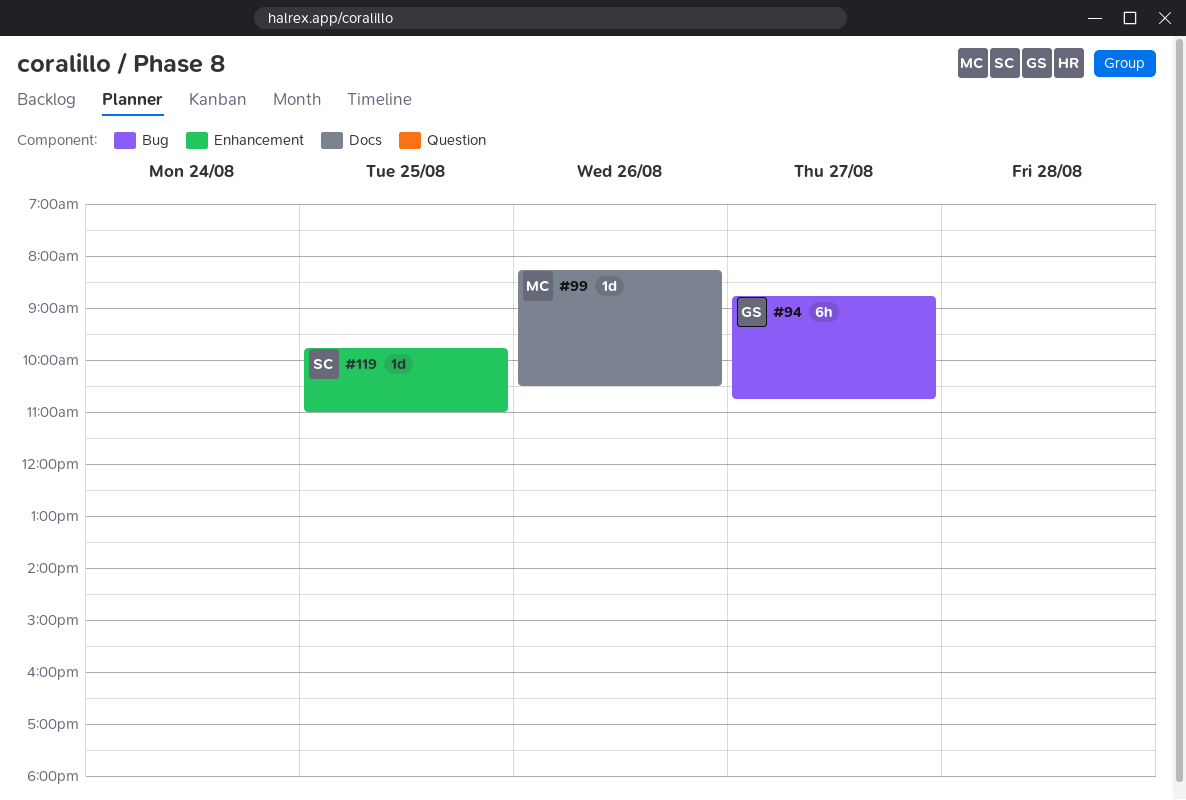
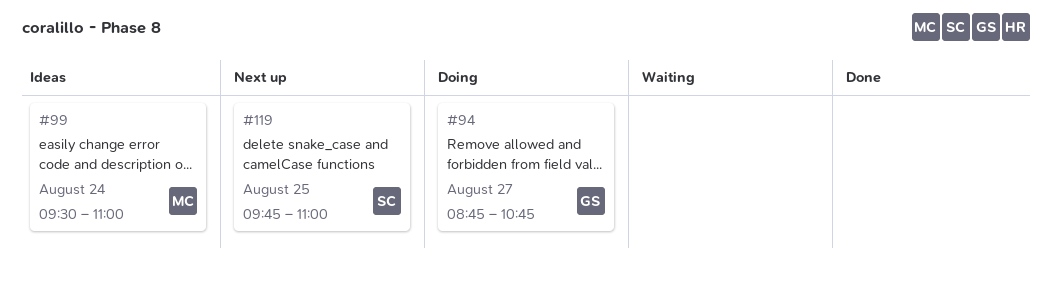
#99, day: Aug 26 -> Aug 24
#99, begins: 08:15 -> 09:30
#99, ends: 10:30 -> 11:00

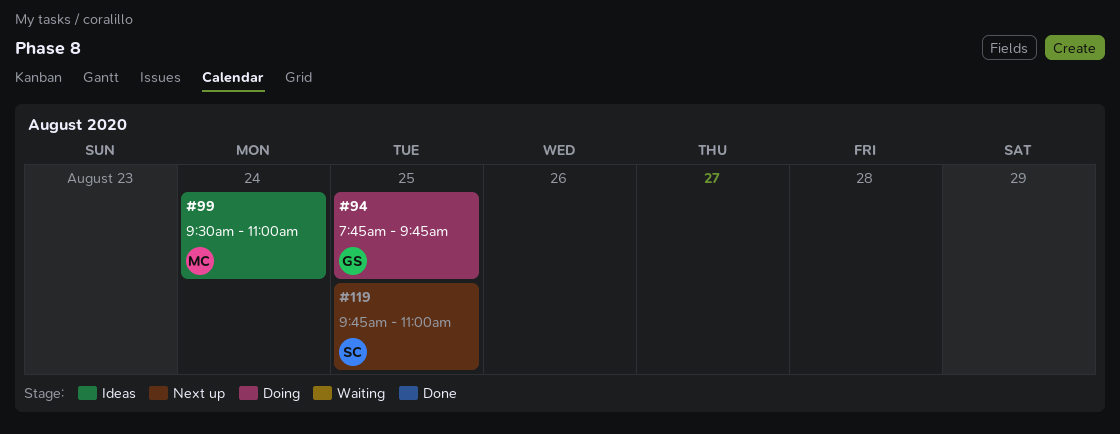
#94, day: Aug 27 -> Aug 25
#94, begins: 08:45 -> 07:45
#94, ends: 10:45 -> 09:45

